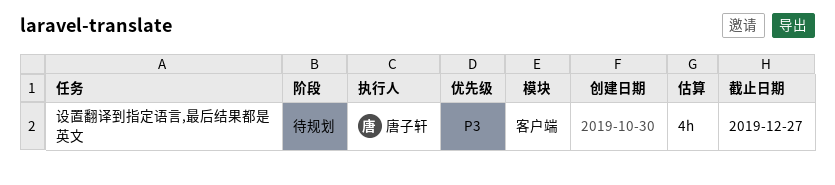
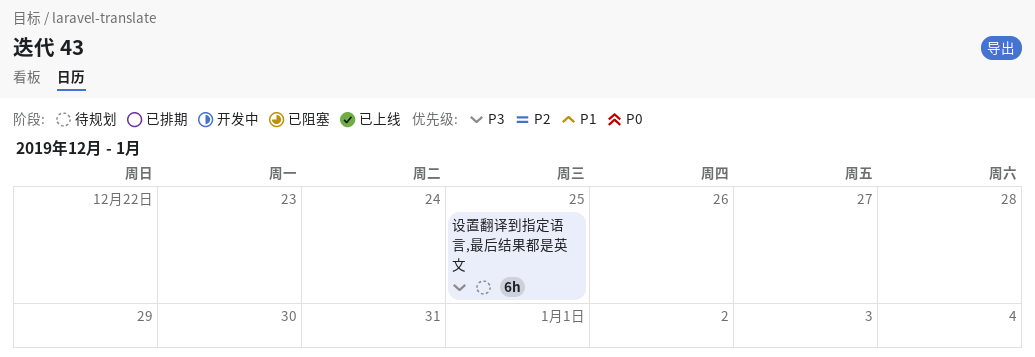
设置翻译到指定语言,最后结果都是英文, estimate: 4h -> 6h
设置翻译到指定语言,最后结果都是英文, due: Dec 27 -> Dec 25

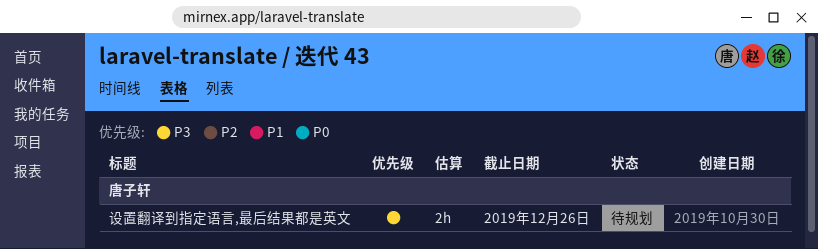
设置翻译到指定语言,最后结果都是英文, estimate: 6h -> 2h
设置翻译到指定语言,最后结果都是英文, due: Dec 25 -> Dec 26

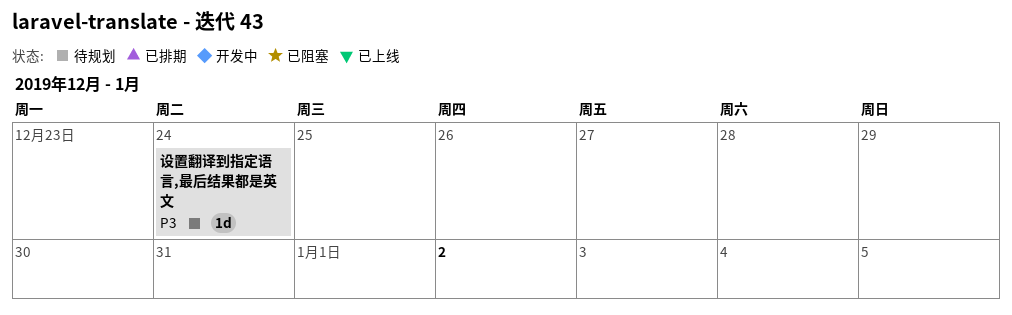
设置翻译到指定语言,最后结果都是英文, estimate: 2h -> 1d
设置翻译到指定语言,最后结果都是英文, due: Dec 26 -> Dec 24

